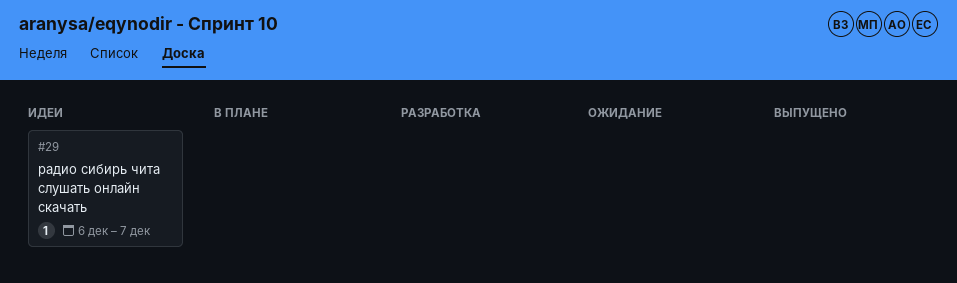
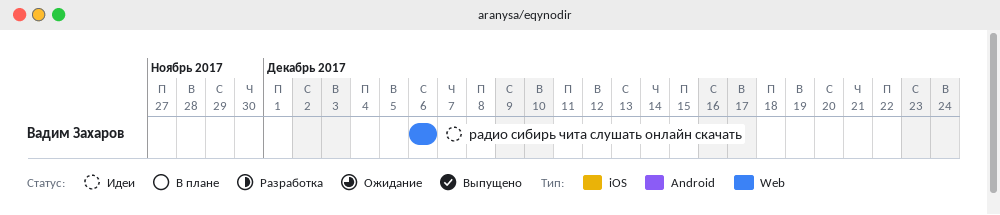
радио сибирь чита слушать онлайн скачать, due: Dec 7 -> Dec 6

